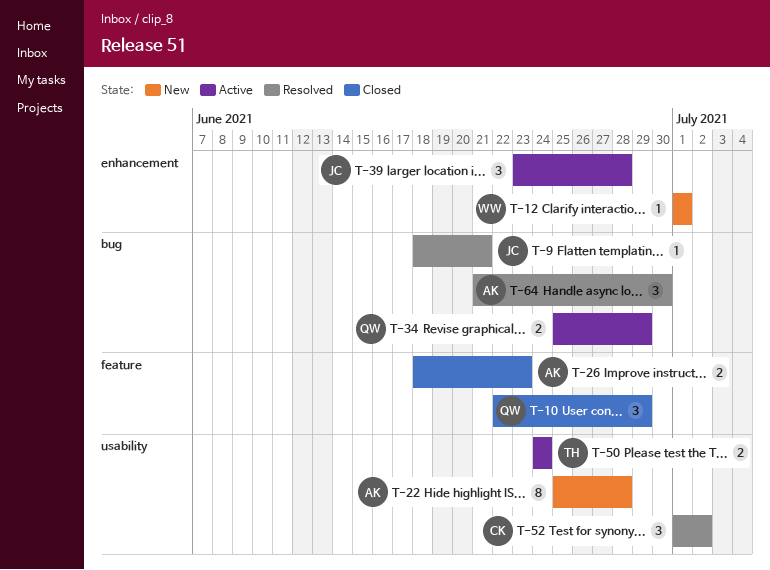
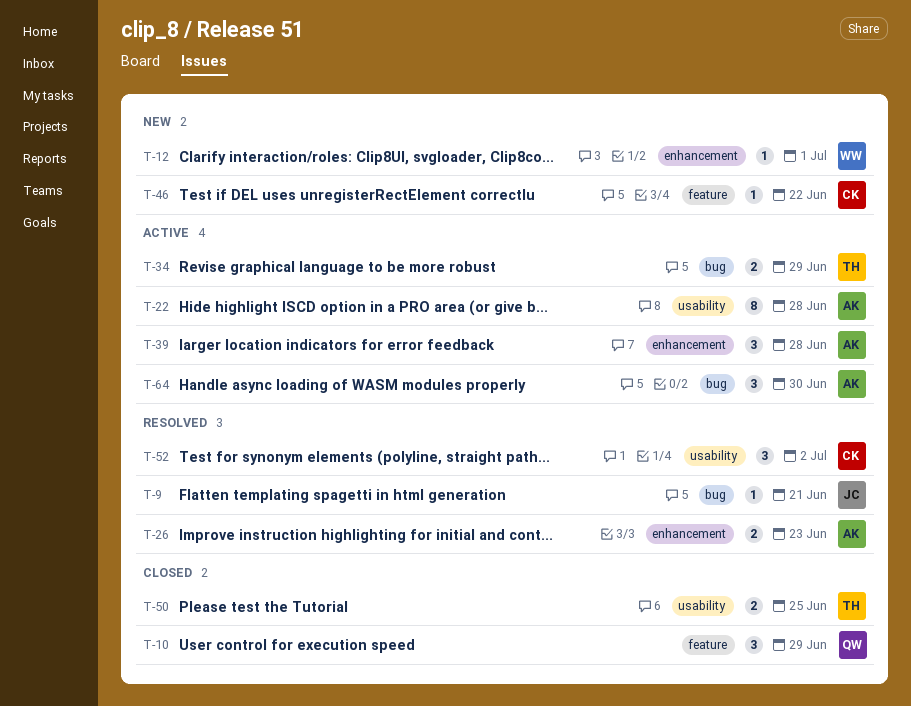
T-22, status: New -> Active
T-26, status: Closed -> Resolved
T-26, label: feature -> enhancement
T-34, owner: QW -> TH
T-39, owner: JC -> AK
T-46: none -> present
T-50, status: Active -> Closed
T-50, due: Jun 24 -> Jun 25
T-64, status: Resolved -> Active

